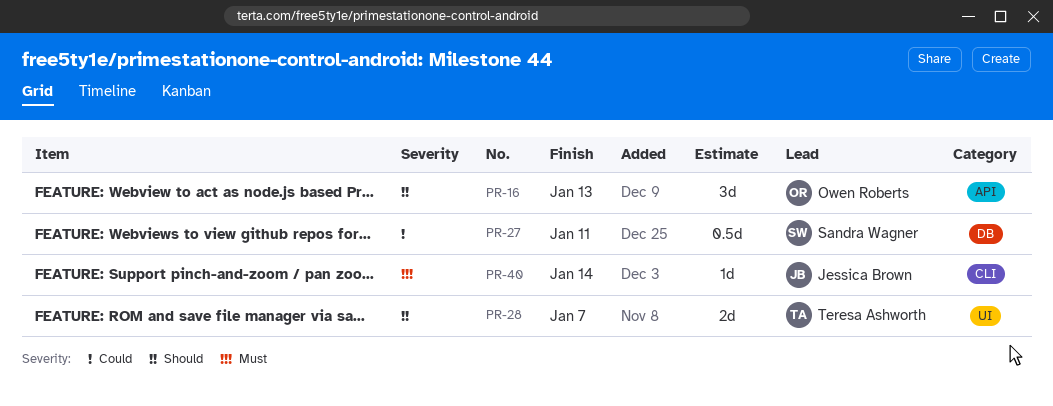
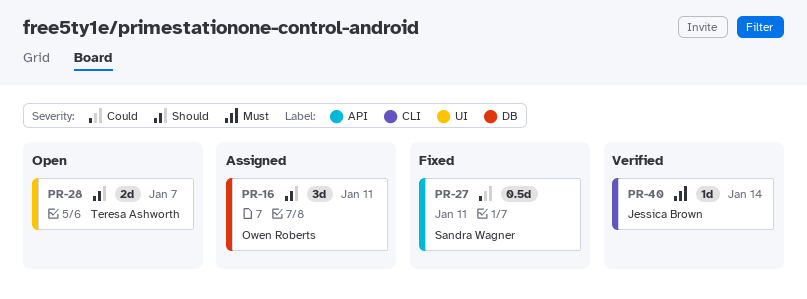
PR-16, label: API -> DB
PR-16, due: Jan 13 -> Jan 11
PR-27, label: DB -> API

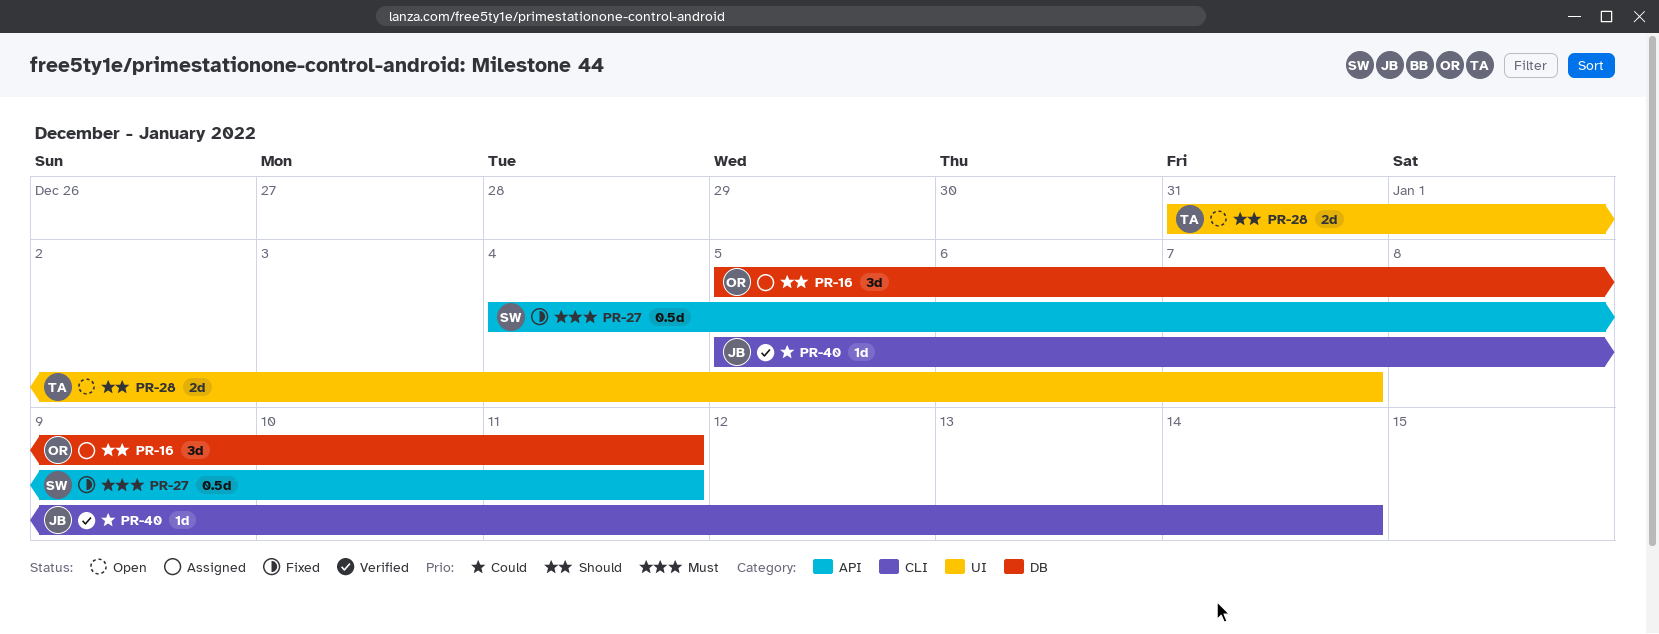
PR-27, priority: Could -> Must
PR-40, priority: Must -> Could

